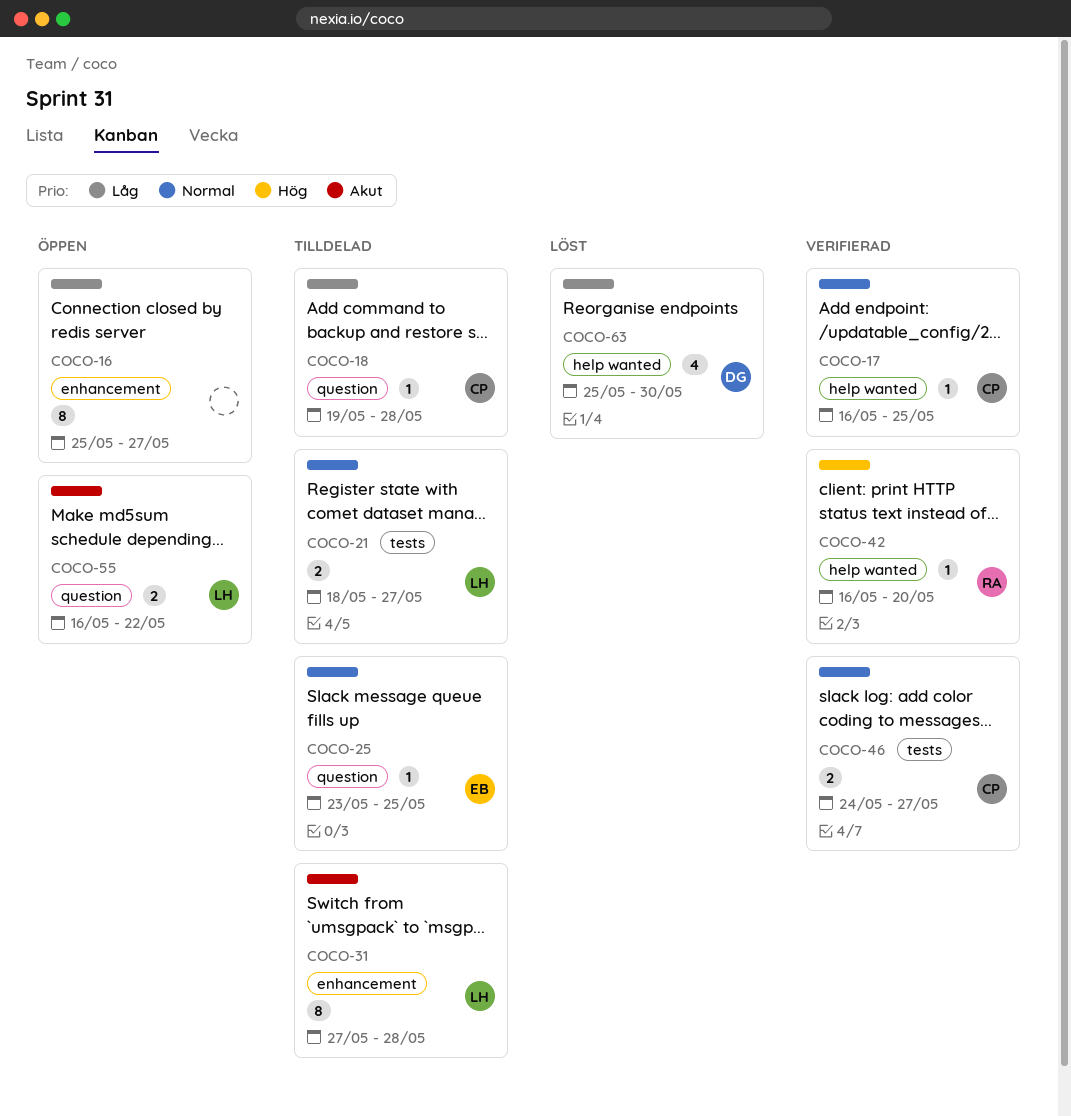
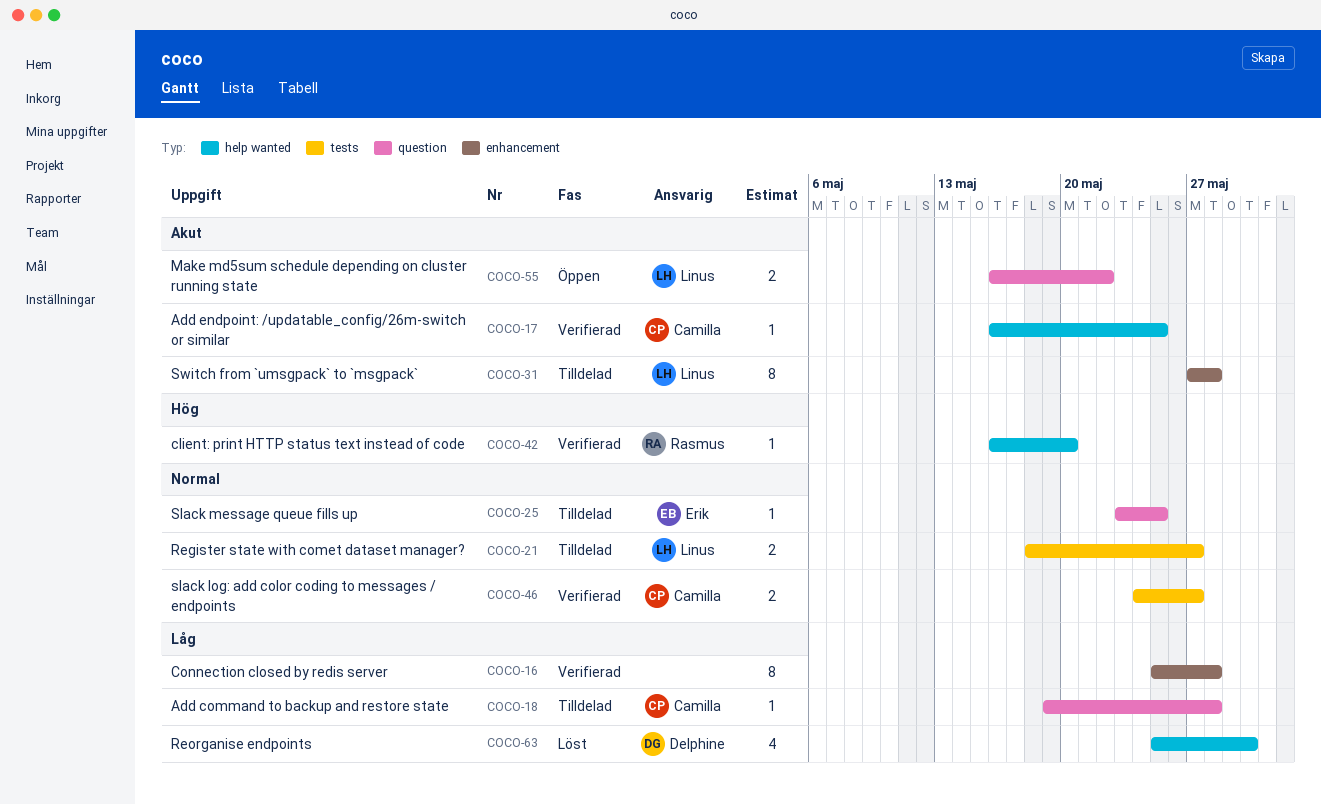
COCO-16, status: Öppen -> Verifierad
COCO-16, due: May 27 -> May 28
COCO-17, priority: Normal -> Akut

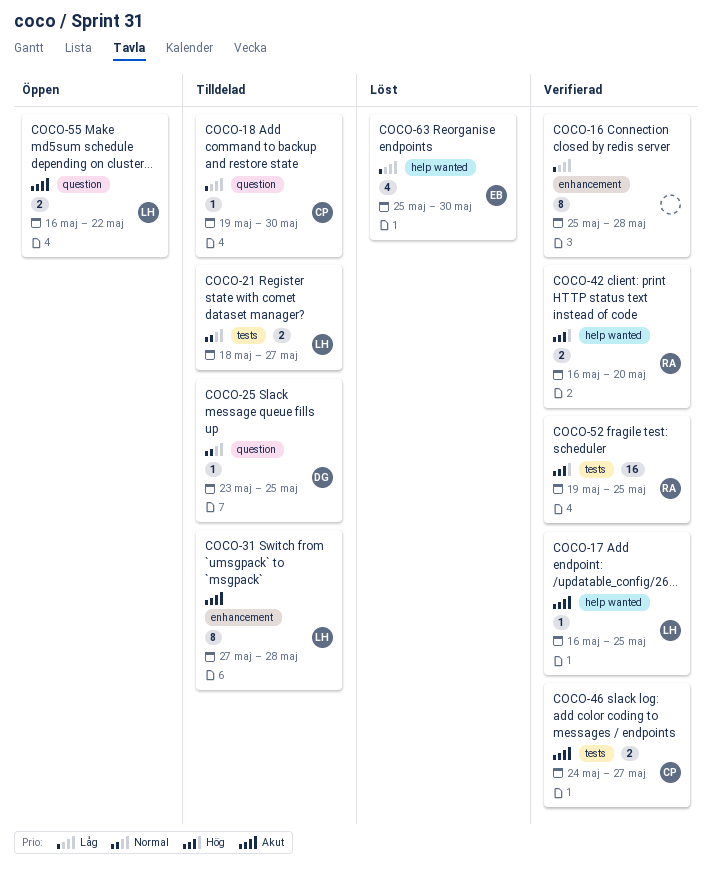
COCO-17, owner: Camilla -> Linus
COCO-18, due: May 28 -> May 30
COCO-25, owner: Erik -> Delphine
COCO-42, estimate: 1 -> 2
COCO-46, priority: Normal -> Akut
COCO-52: none -> present
COCO-63, owner: Delphine -> Erik

